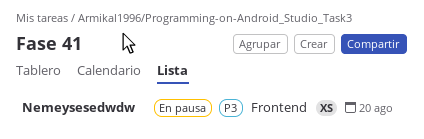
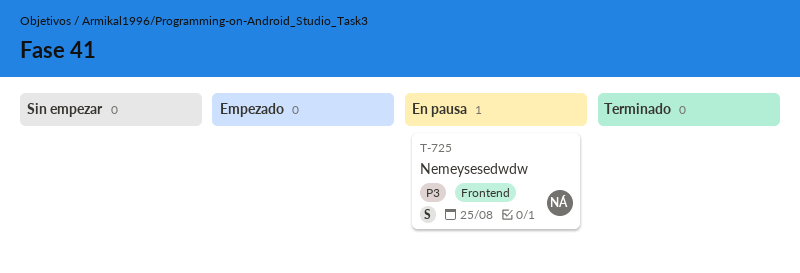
Nemeysesedwdw, estimate: XS -> S
Nemeysesedwdw, due: Aug 20 -> Aug 25

